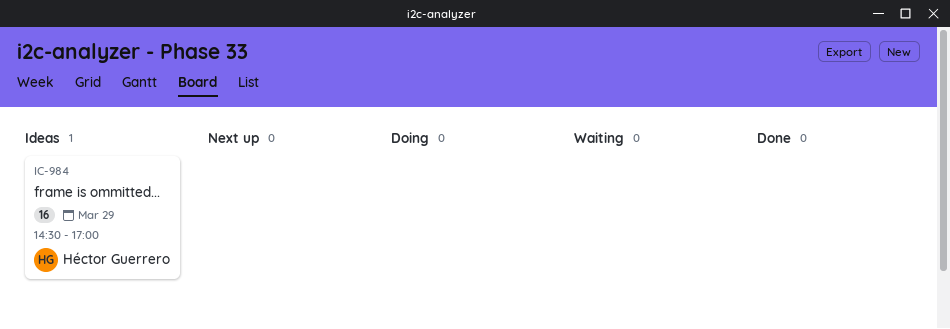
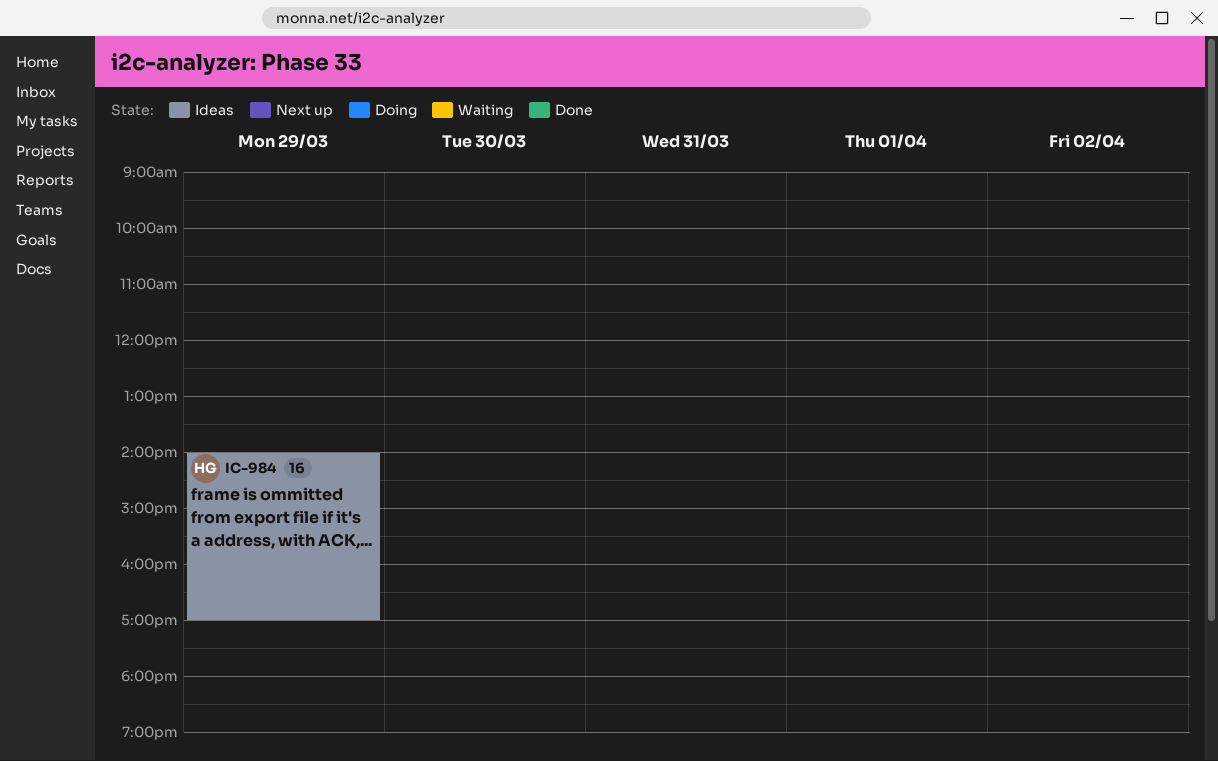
IC-984, begins: 14:30 -> 14:00

